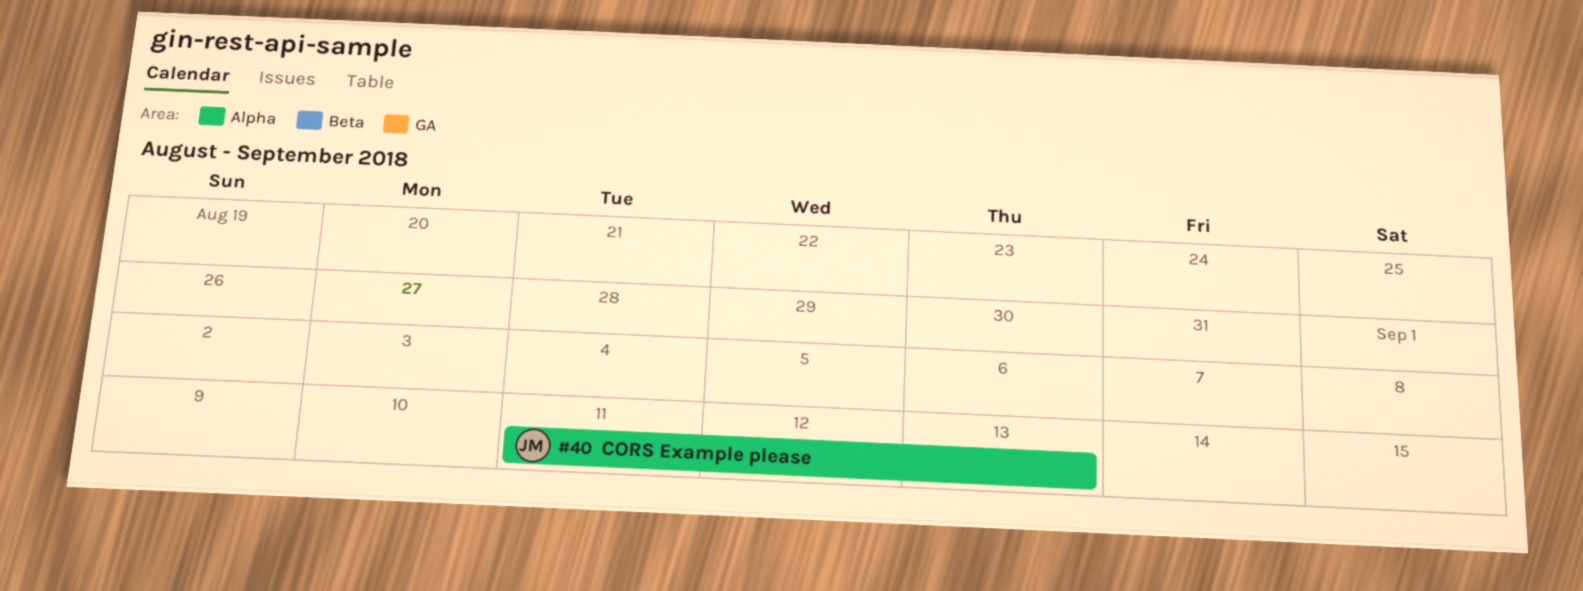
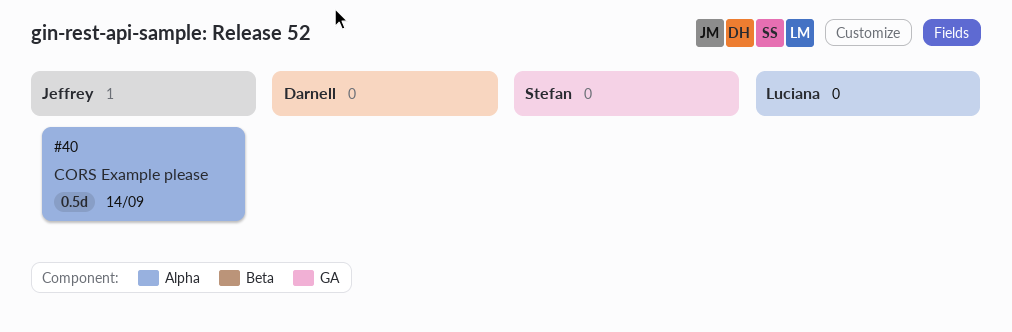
#40, due: Sep 13 -> Sep 14

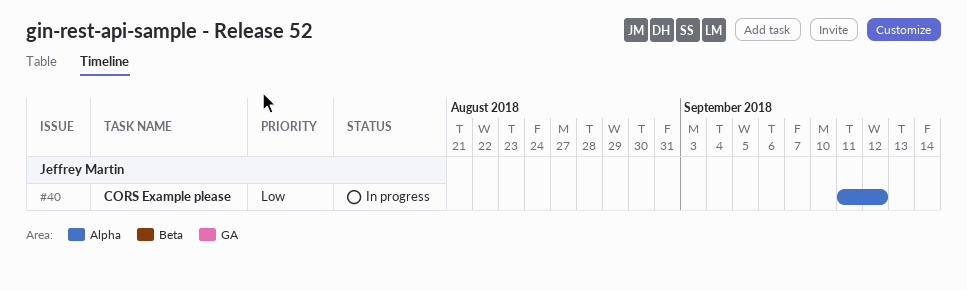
#40, due: Sep 14 -> Sep 12

